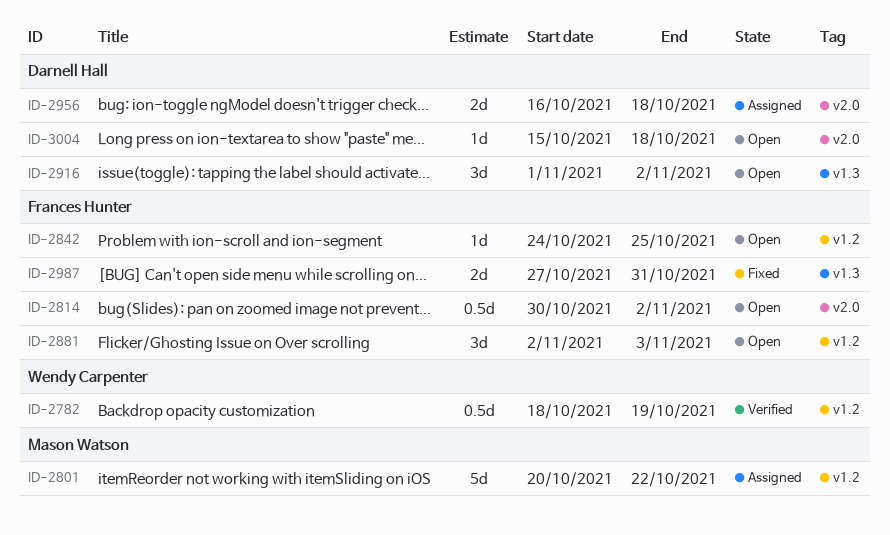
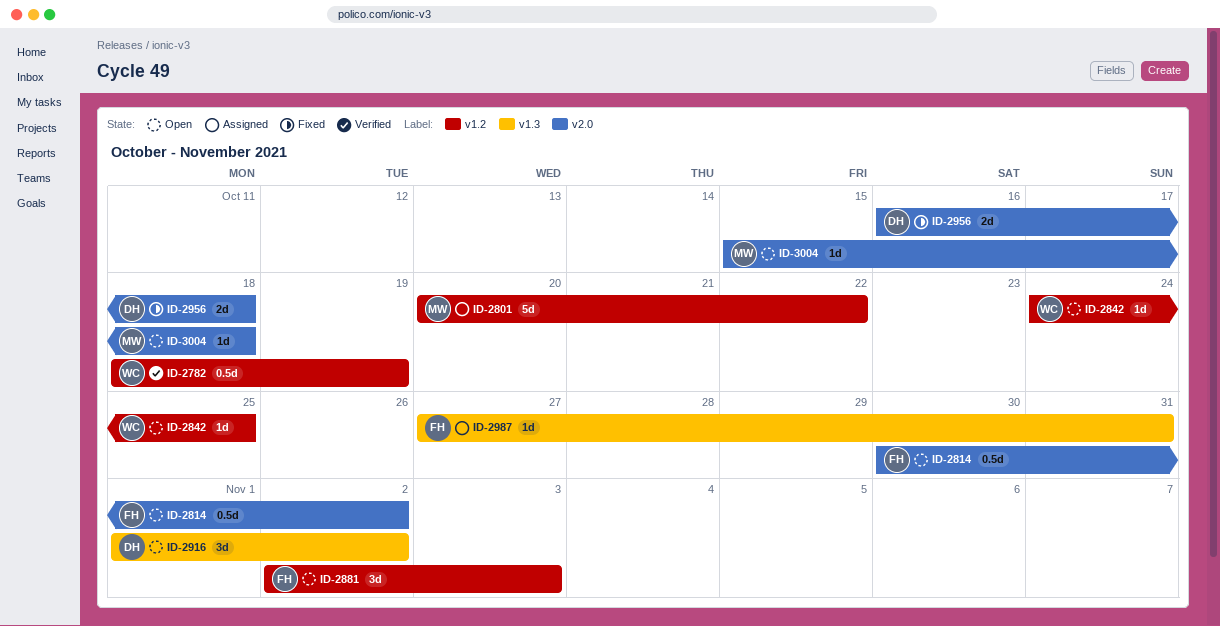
ID-2842, owner: Frances Hunter -> Wendy Carpenter
ID-2956, status: Assigned -> Fixed
ID-2987, status: Fixed -> Assigned
ID-2987, estimate: 2d -> 1d
ID-3004, owner: Darnell Hall -> Mason Watson

